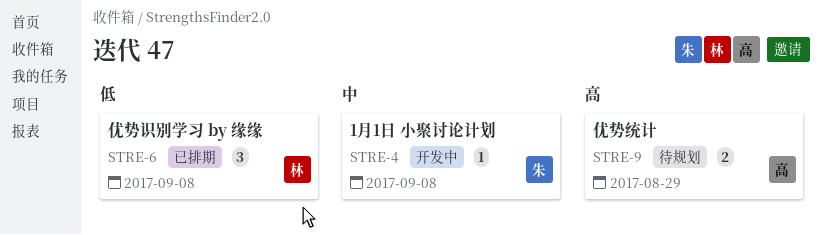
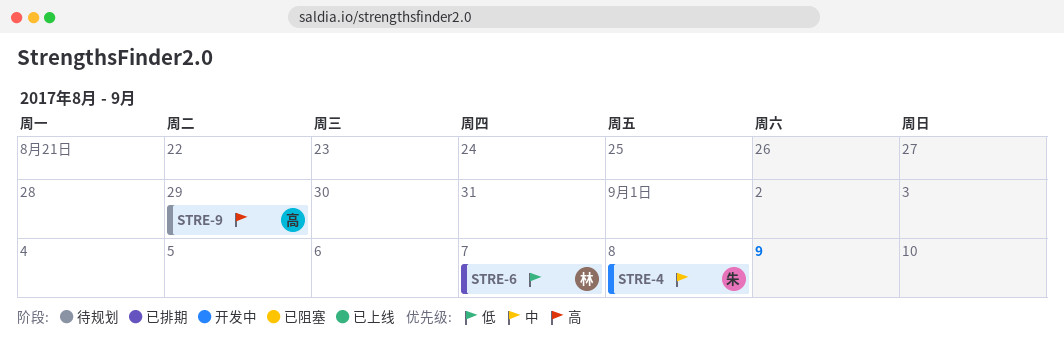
STRE-6, due: Sep 8 -> Sep 7

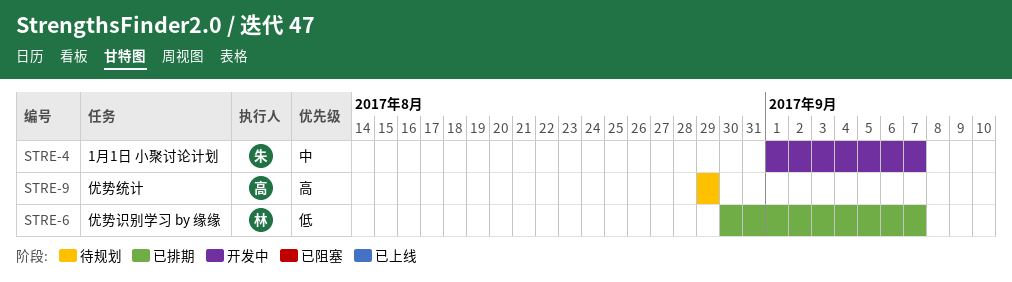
STRE-4, due: Sep 8 -> Sep 7

